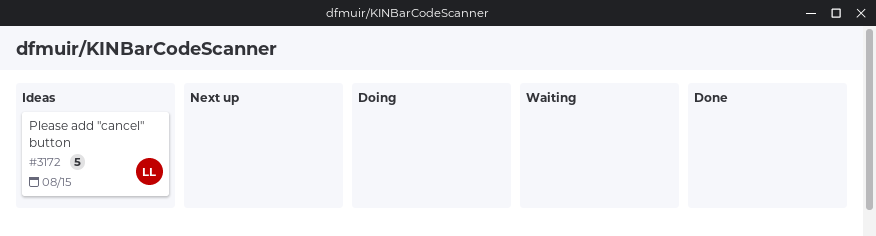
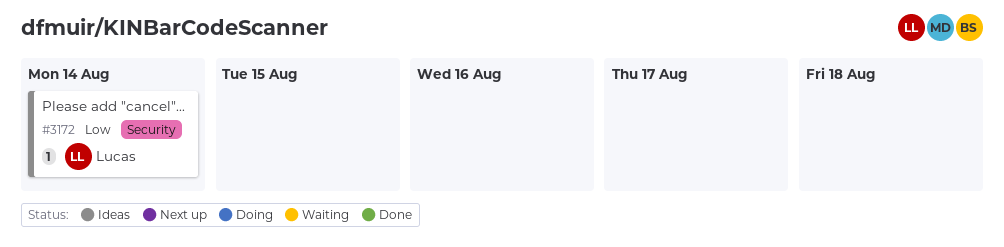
#3172, estimate: 5 -> 1
#3172, due: Aug 15 -> Aug 14

